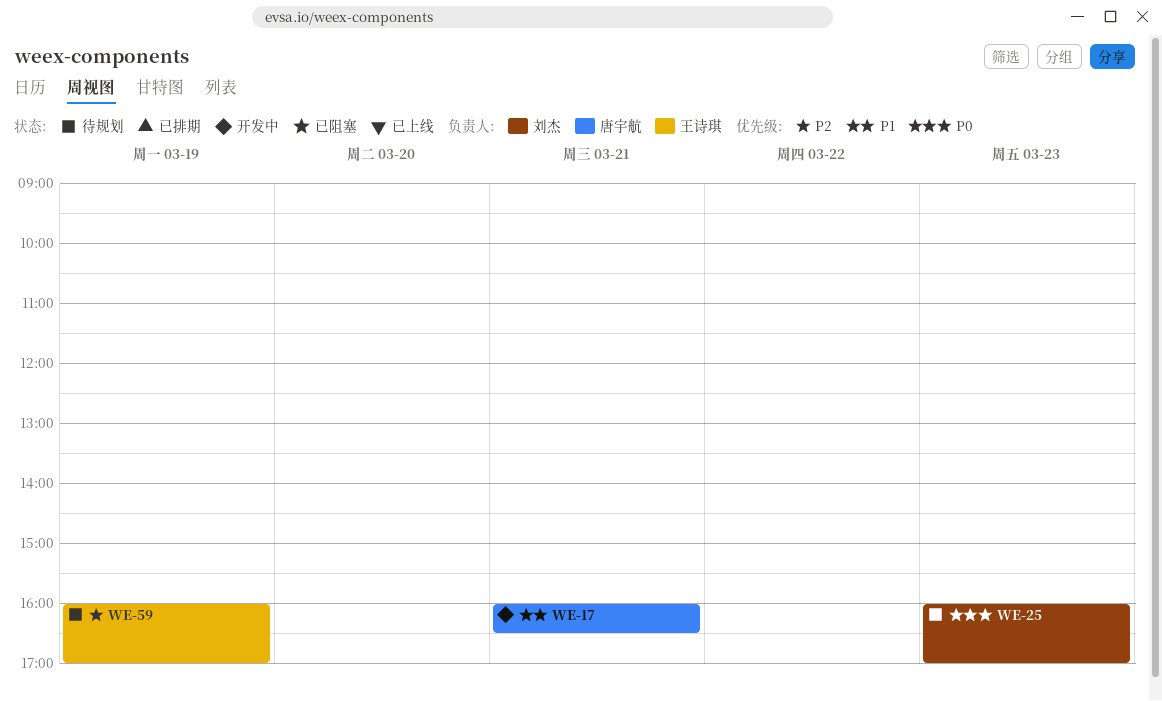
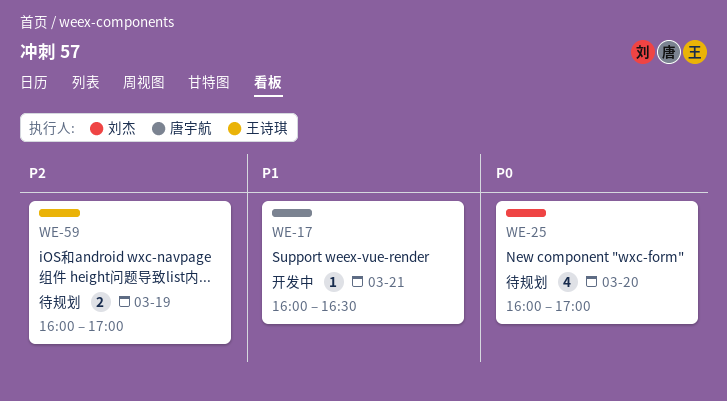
WE-25, day: Mar 23 -> Mar 20

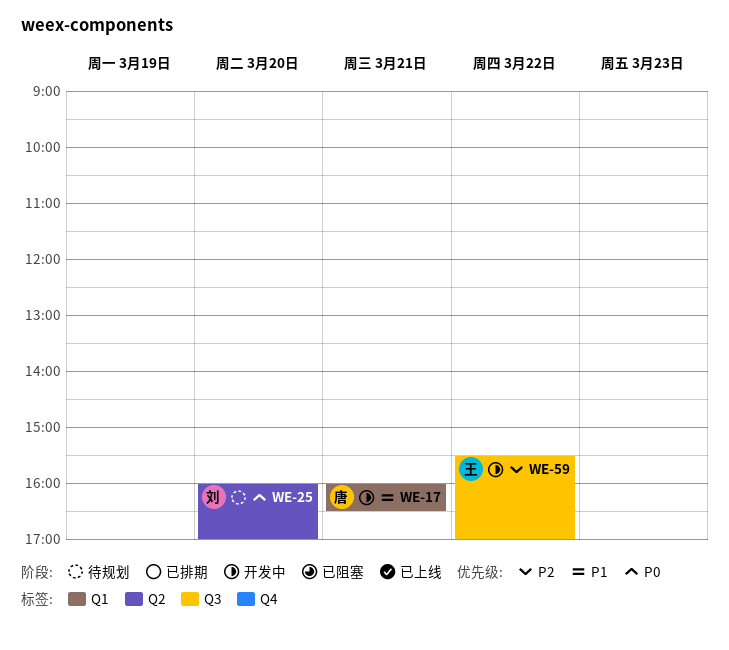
WE-59, status: 待规划 -> 开发中
WE-59, day: Mar 19 -> Mar 22
WE-59, begins: 16:00 -> 15:30

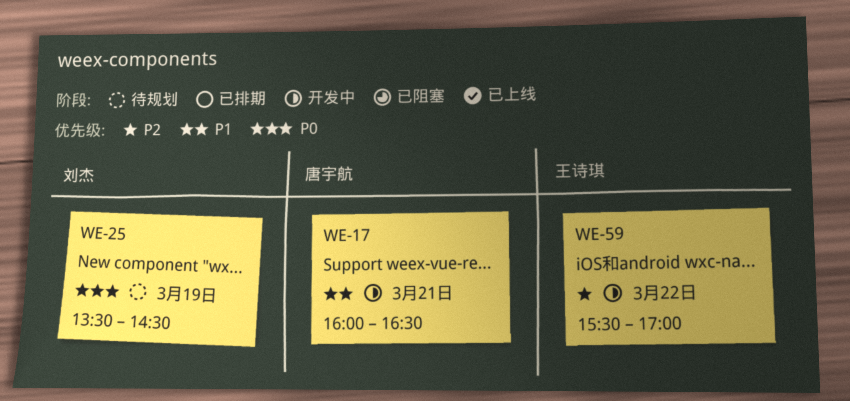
WE-25, day: Mar 20 -> Mar 19
WE-25, begins: 16:00 -> 13:30
WE-25, ends: 17:00 -> 14:30

